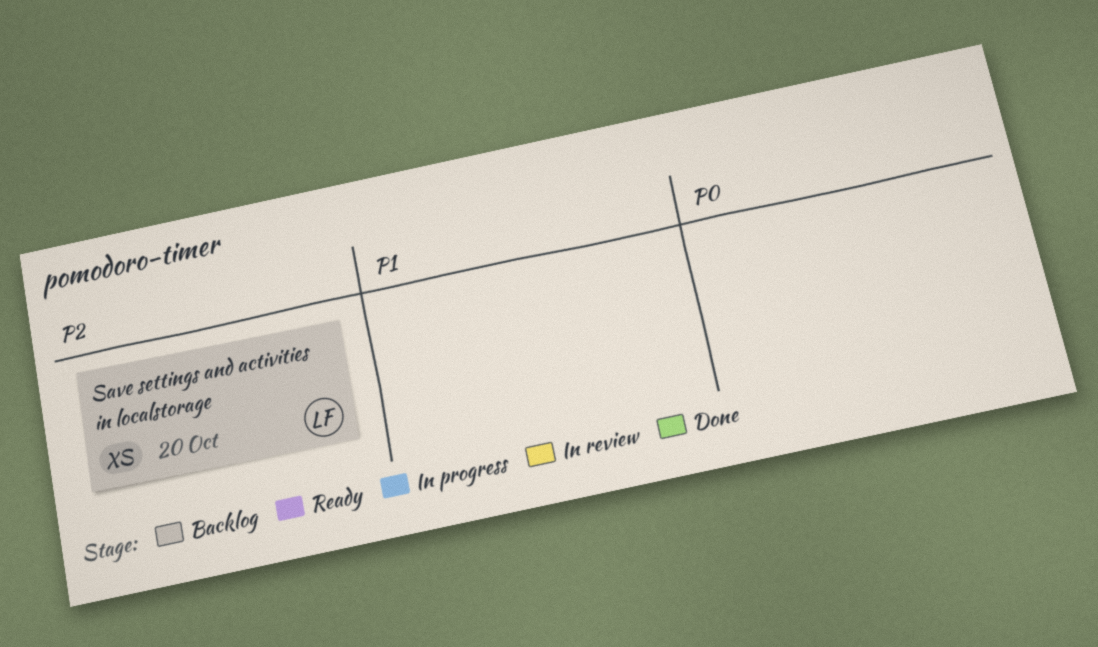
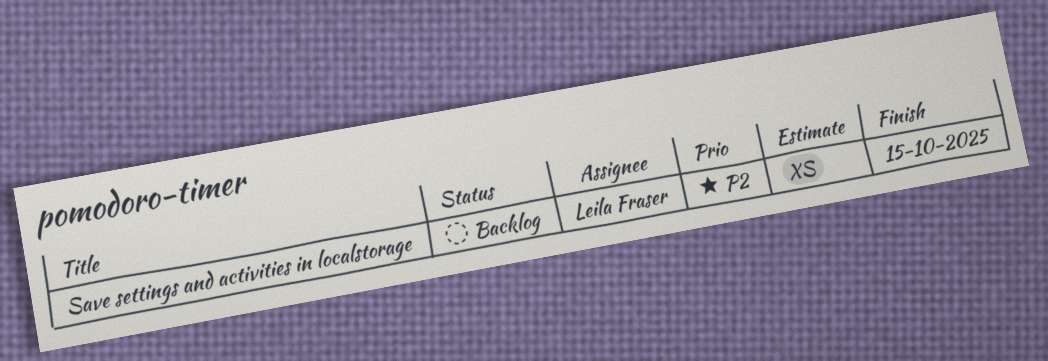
Save settings and activities in localstorage, due: Oct 20 -> Oct 15

